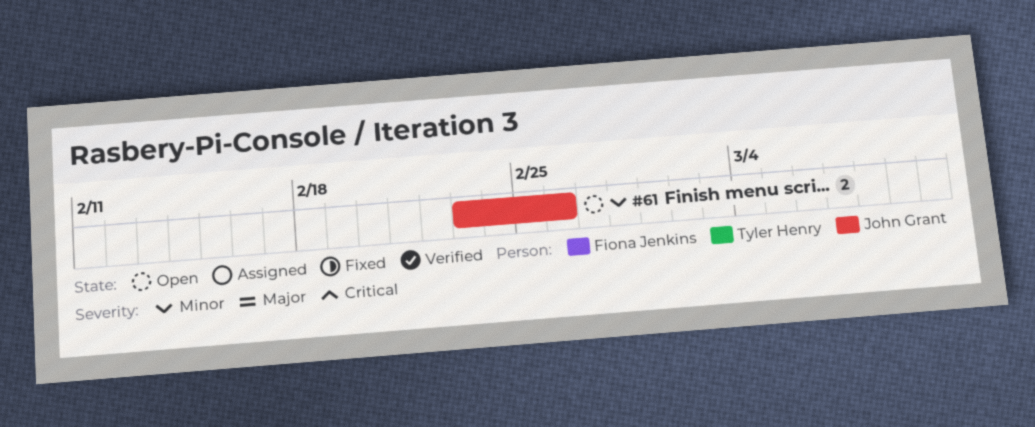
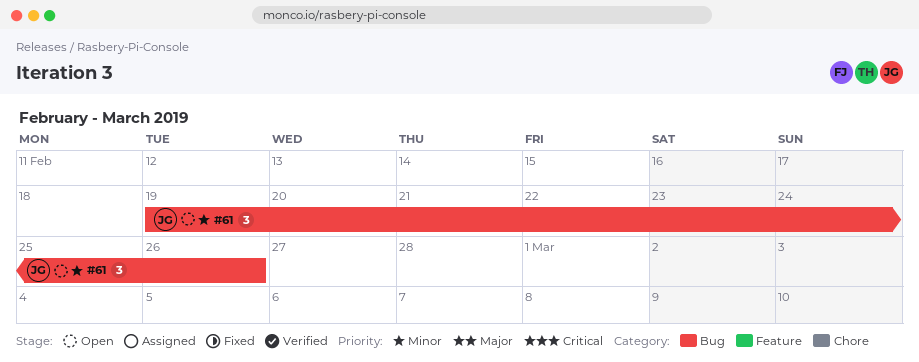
#61, estimate: 2 -> 3
#61, start: Feb 23 -> Feb 19

